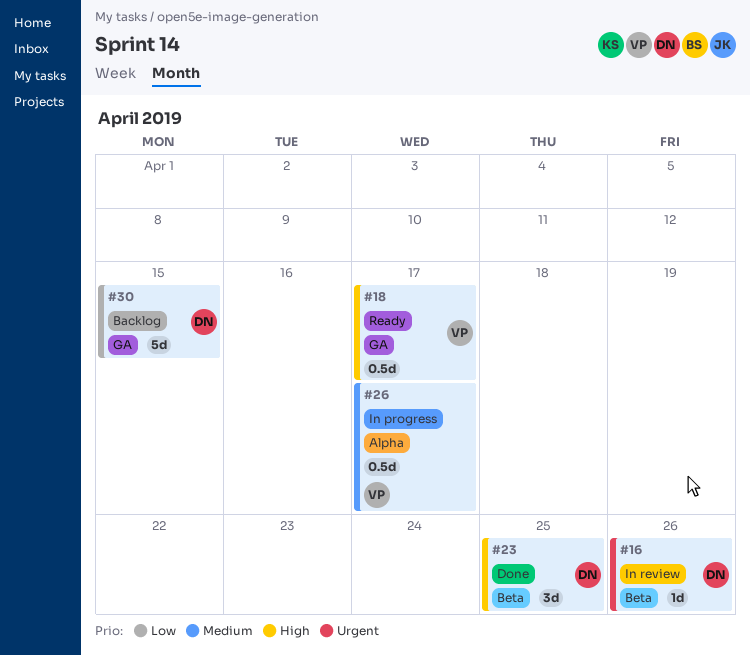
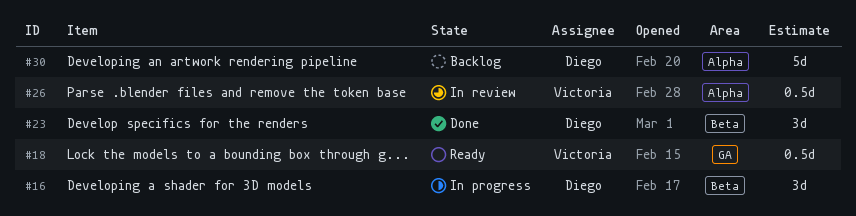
#16, status: In review -> In progress
#16, estimate: 1d -> 3d
#26, status: In progress -> In review
#30, label: GA -> Alpha

